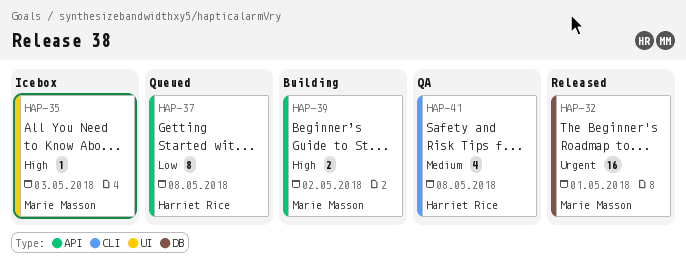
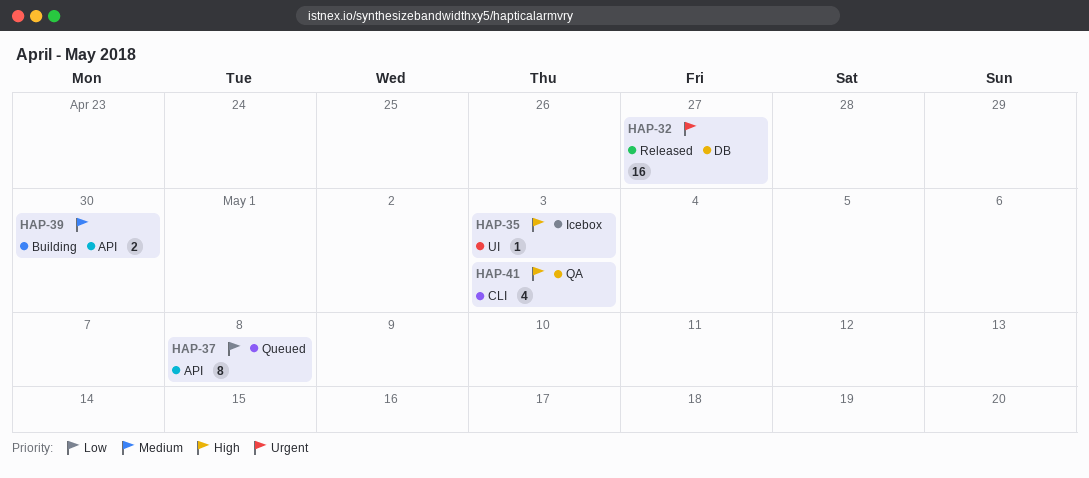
HAP-32, due: May 1 -> Apr 27
HAP-39, priority: High -> Medium
HAP-39, due: May 2 -> Apr 30
HAP-41, priority: Medium -> High
HAP-41, due: May 8 -> May 3

